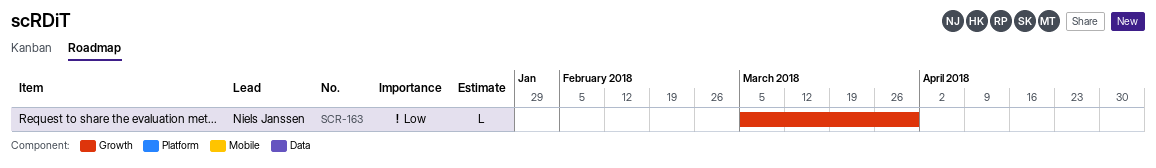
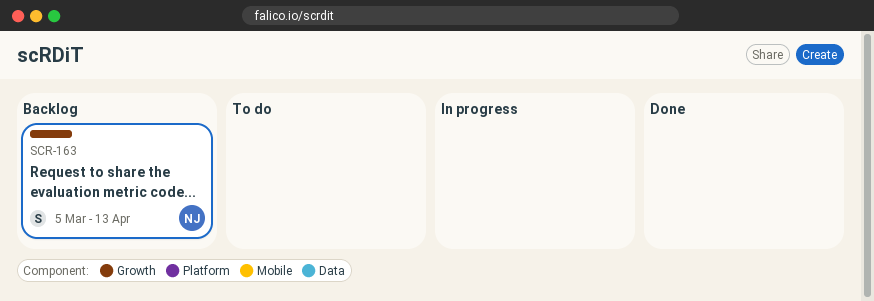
SCR-163, estimate: L -> S
SCR-163, due: Mar 30 -> Apr 13

